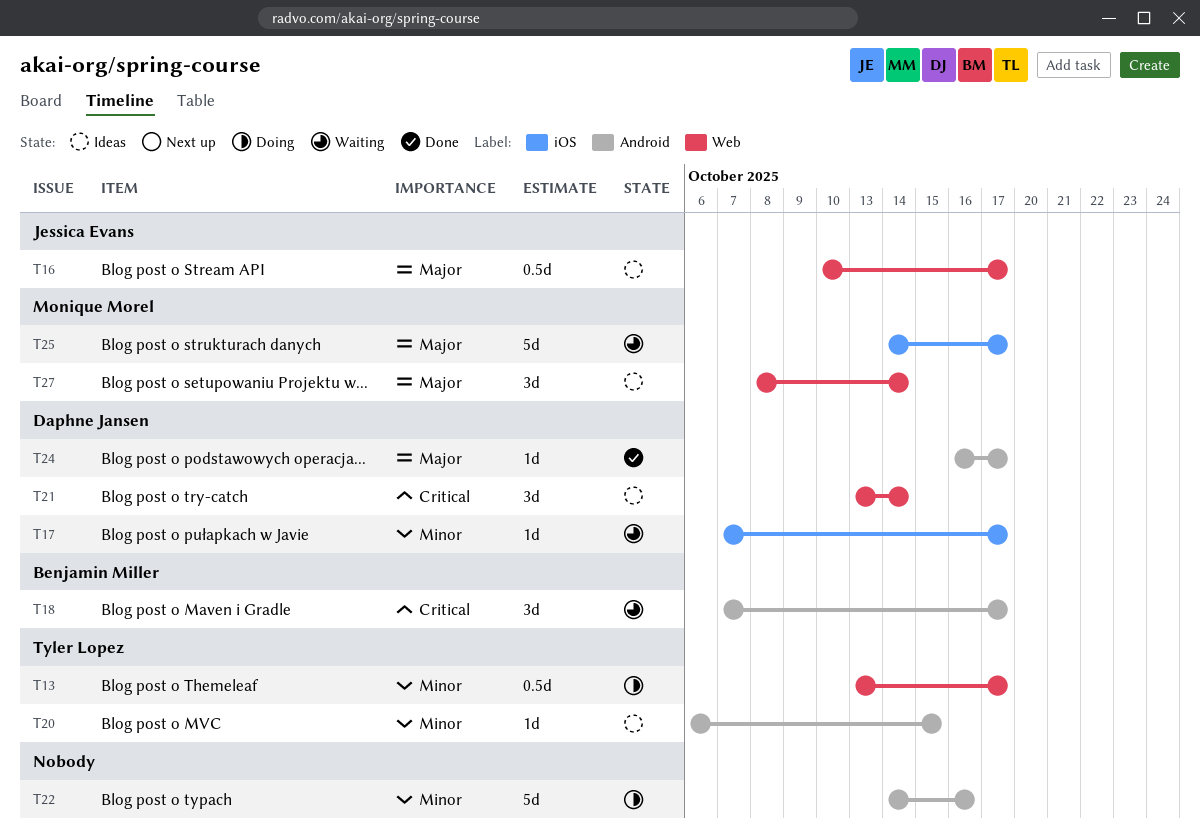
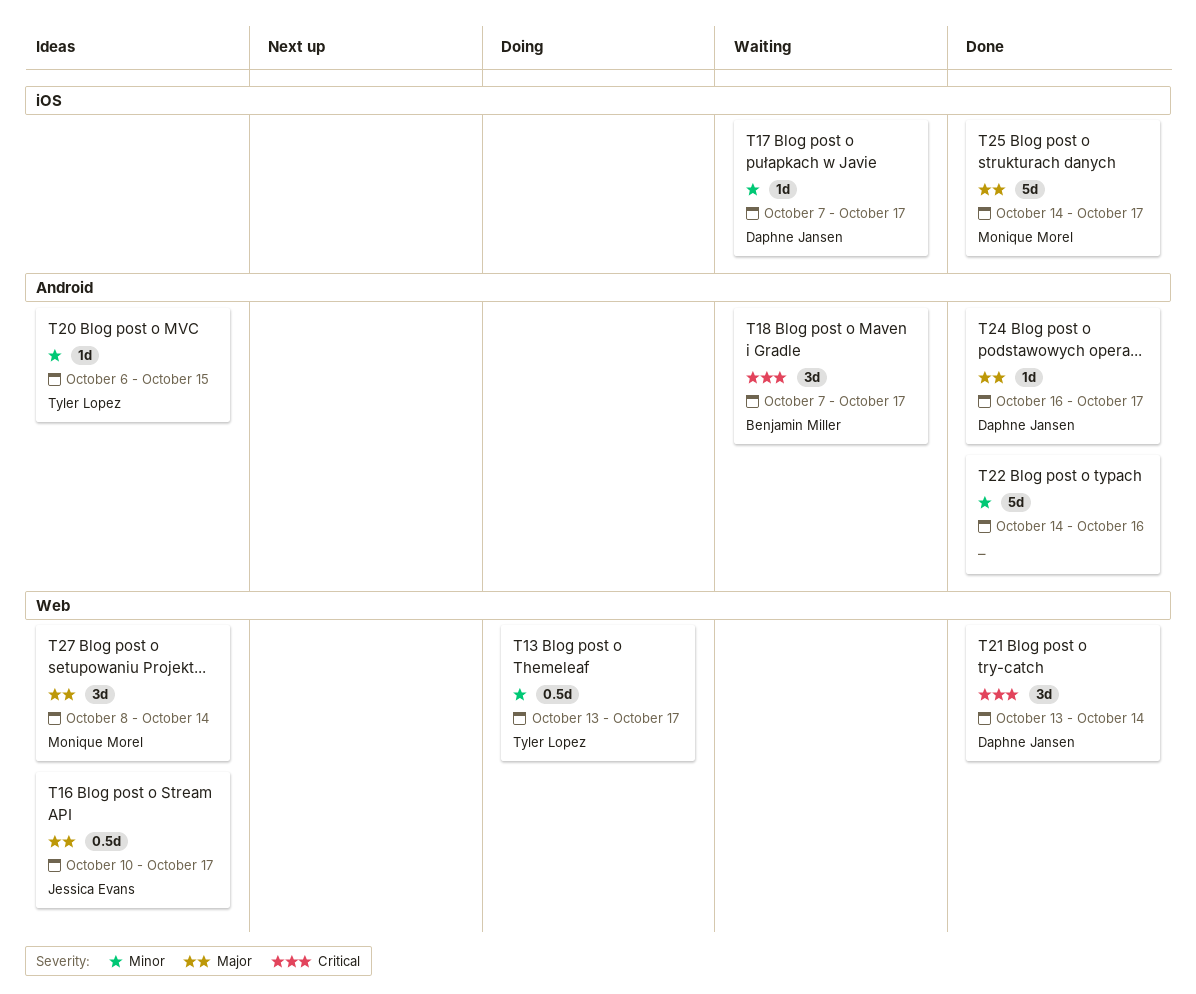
T21, status: Ideas -> Done
T22, status: Doing -> Done
T25, status: Waiting -> Done

